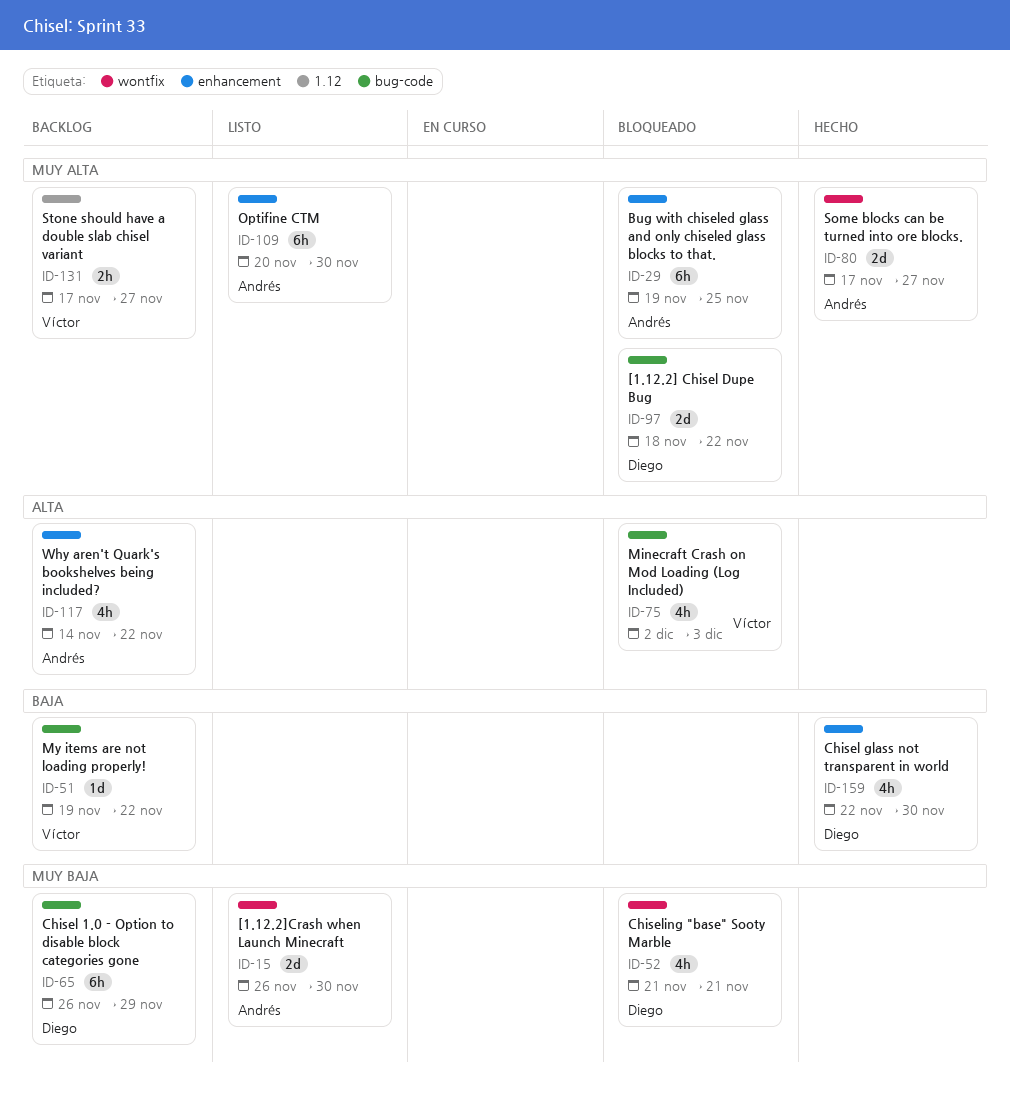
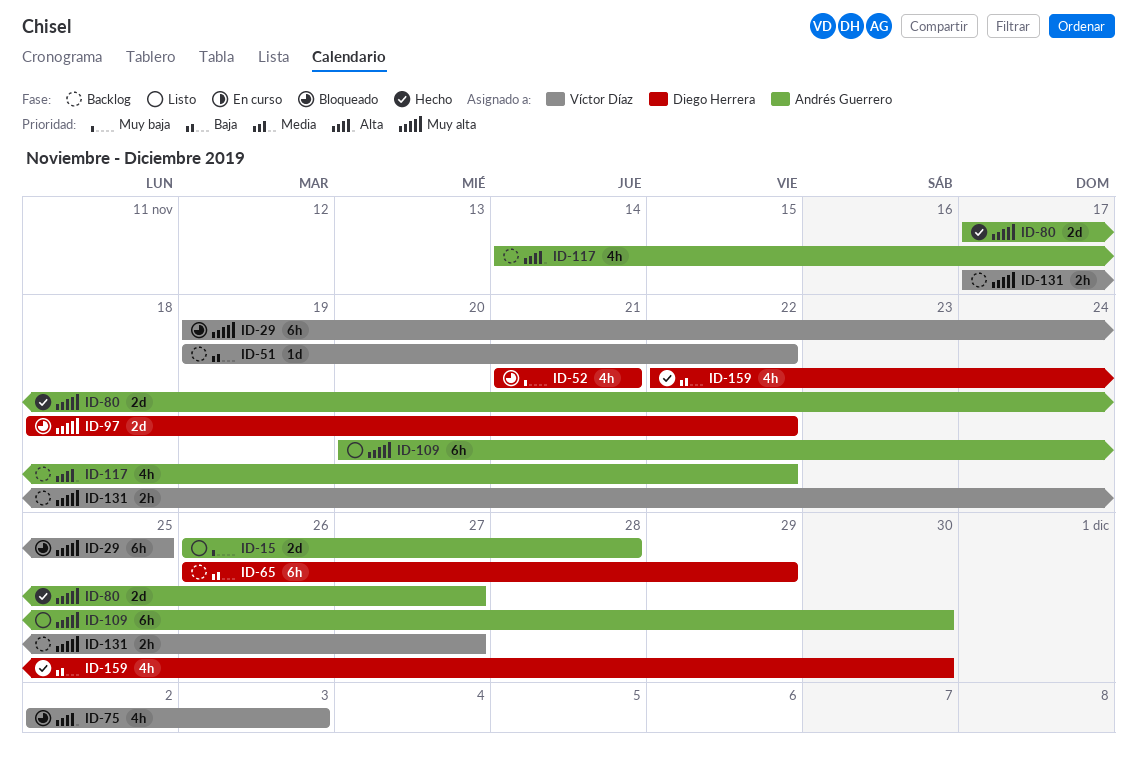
ID-15, due: Nov 30 -> Nov 28
ID-29, owner: Andrés Guerrero -> Víctor Díaz
ID-65, priority: Muy baja -> Baja

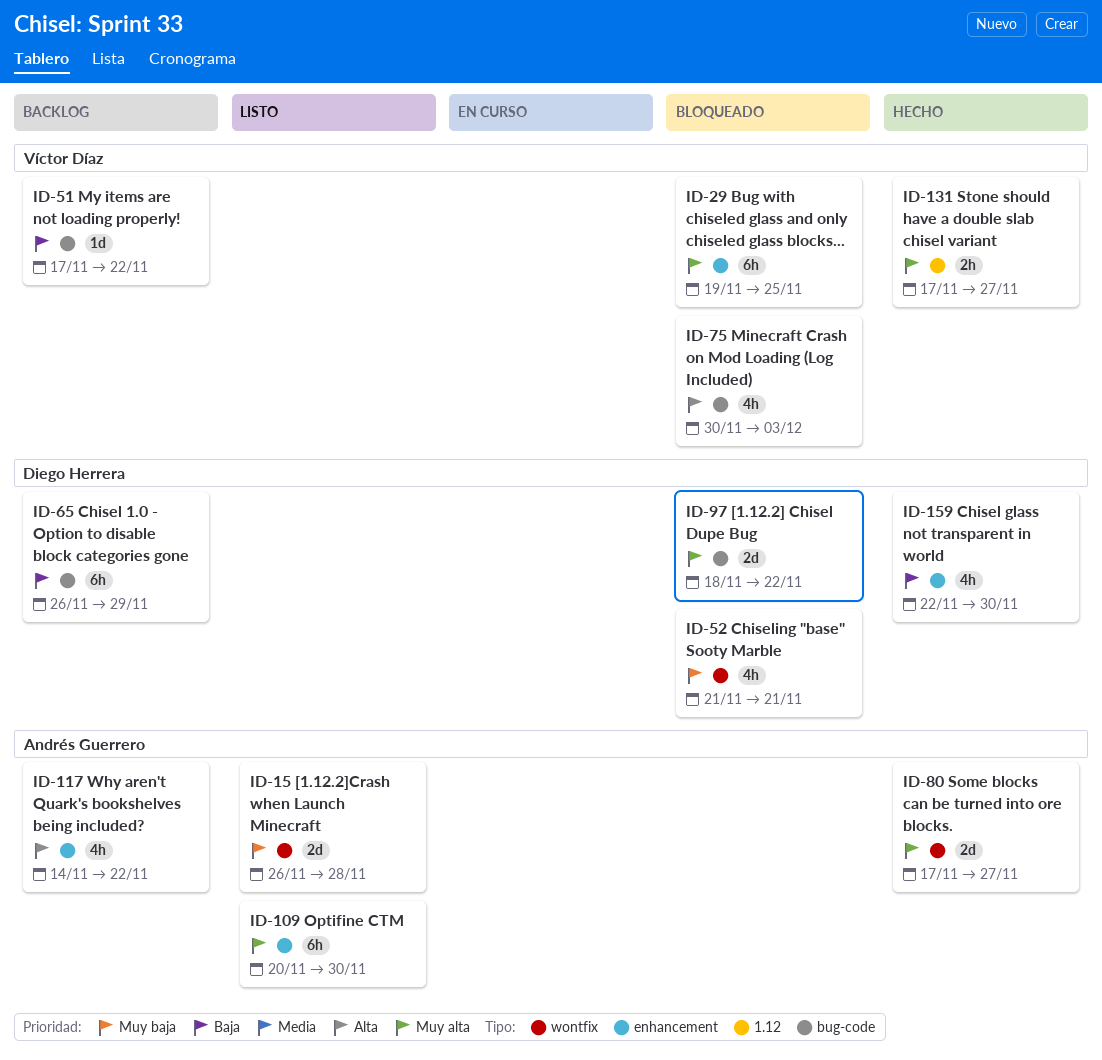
ID-51, start: Nov 19 -> Nov 17
ID-75, start: Dec 2 -> Nov 30
ID-131, status: Backlog -> Hecho

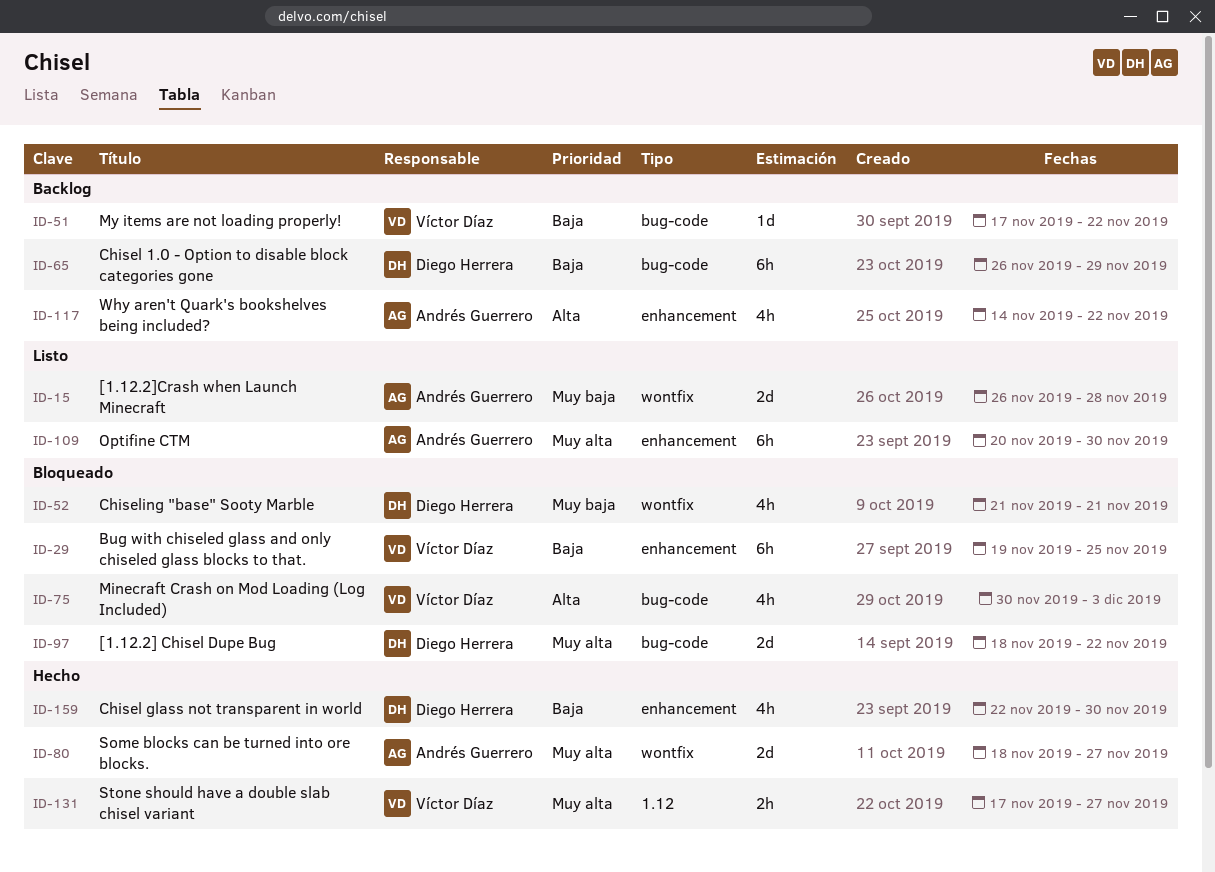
ID-29, priority: Muy alta -> Baja
ID-80, start: Nov 17 -> Nov 18

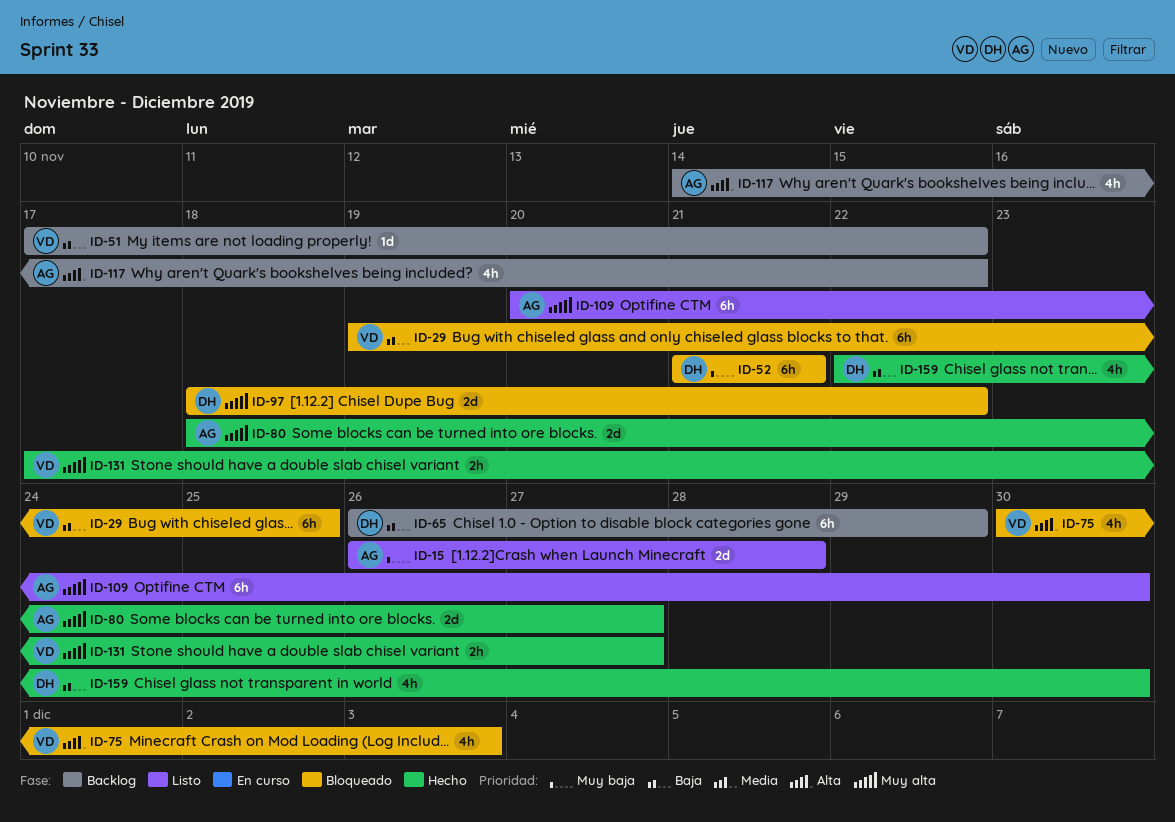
ID-52, estimate: 4h -> 6h

